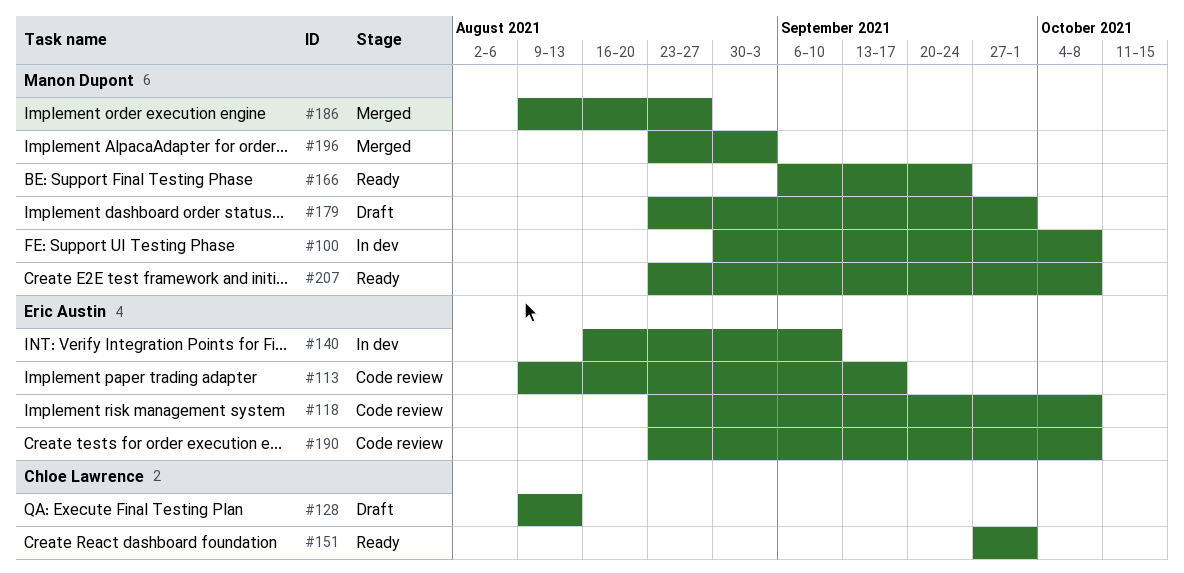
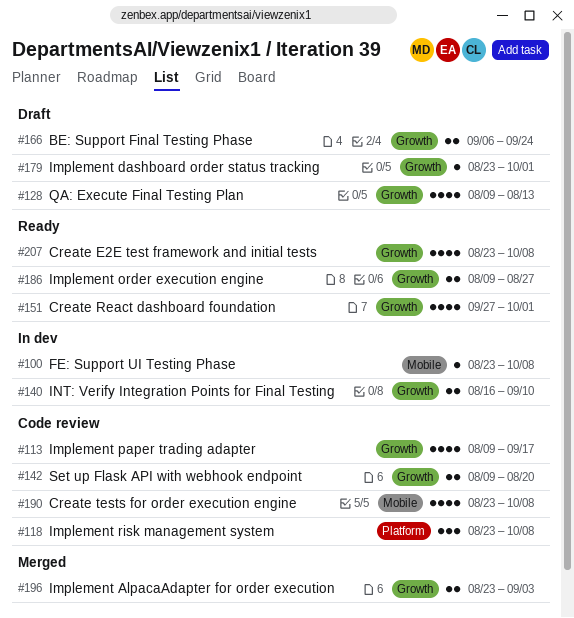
#100, start: Aug 30 -> Aug 23
#142: none -> present
#166, status: Ready -> Draft
#186, status: Merged -> Ready

